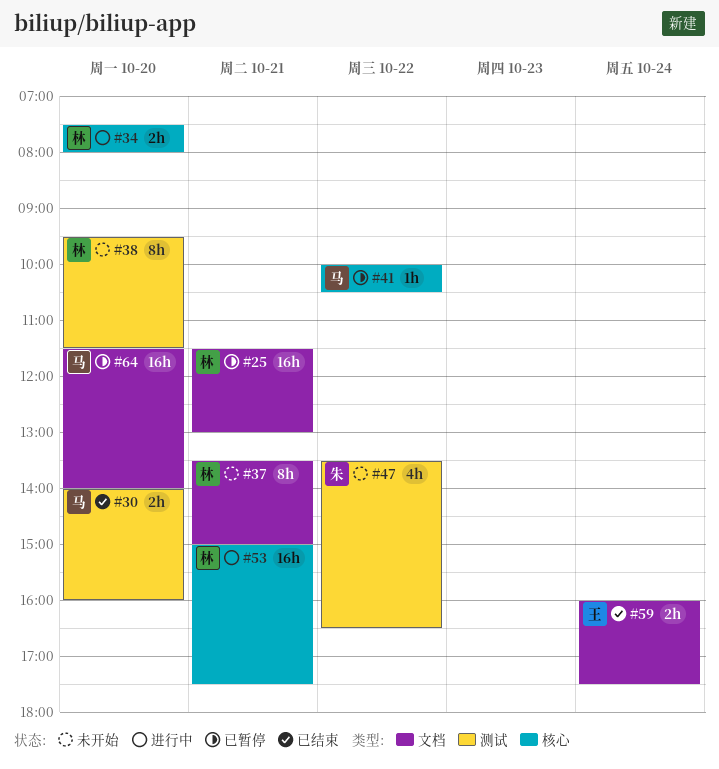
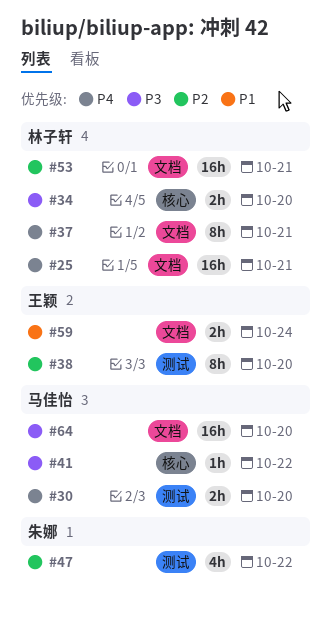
#38, owner: 林子轩 -> 王颖
#53, label: 核心 -> 文档

